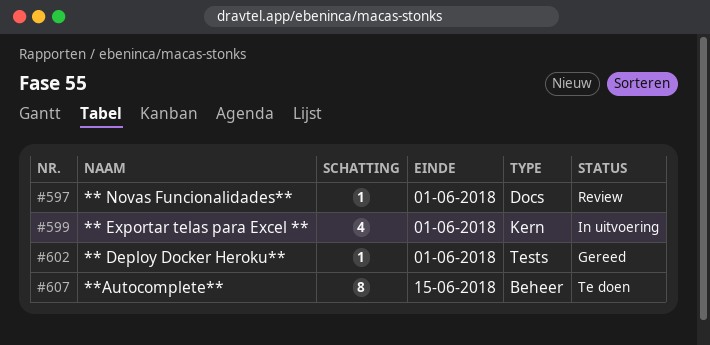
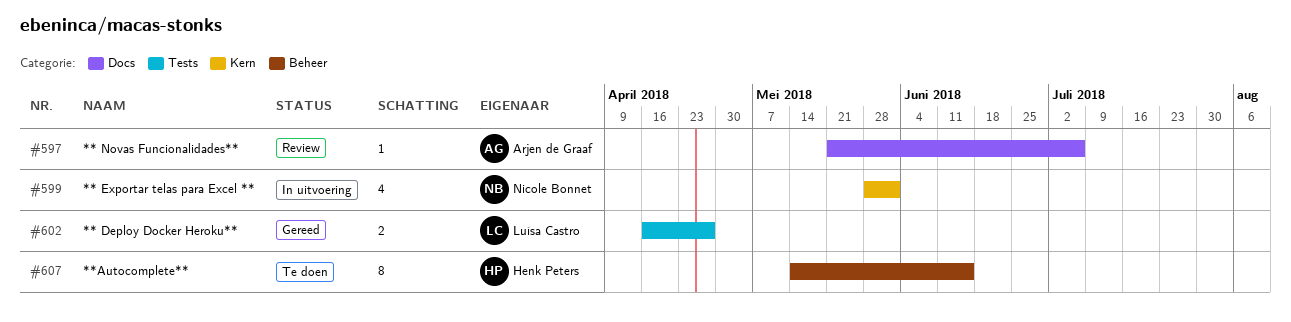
#597, due: Jun 1 -> Jul 6
#602, estimate: 1 -> 2
#602, due: Jun 1 -> Apr 27

